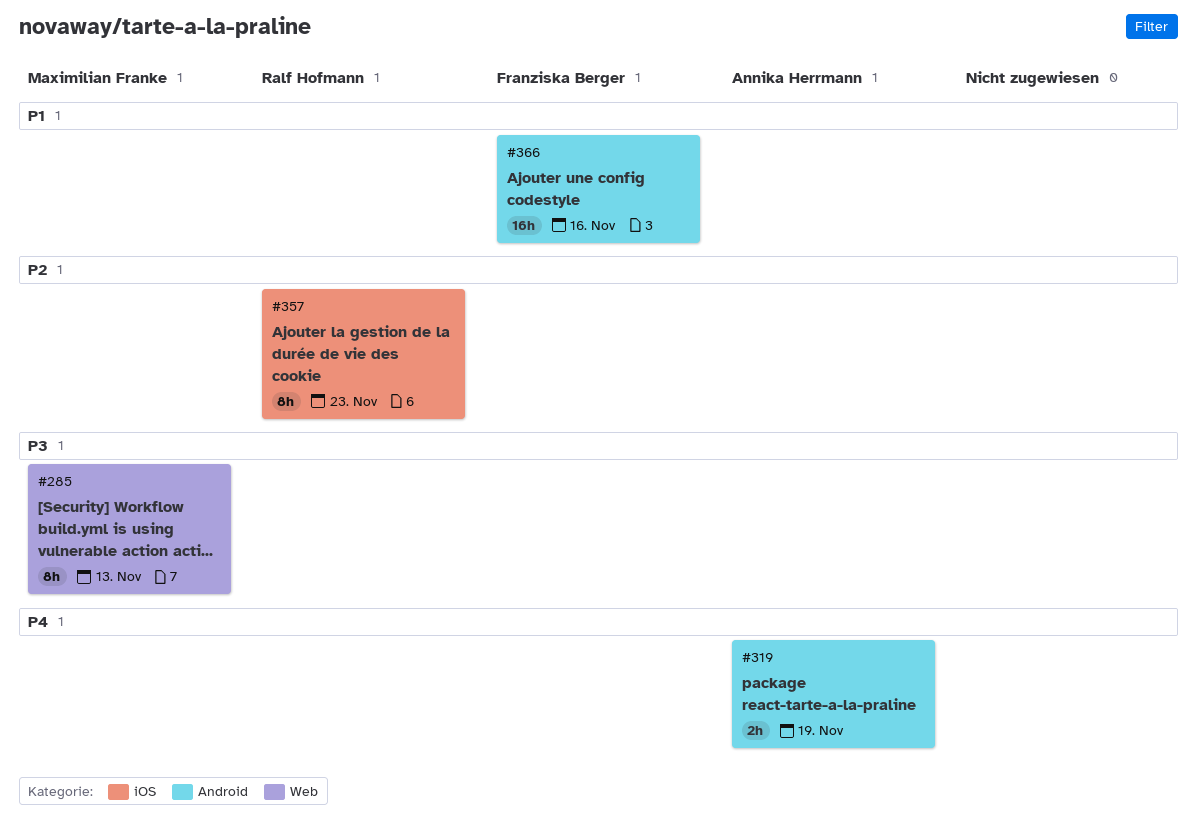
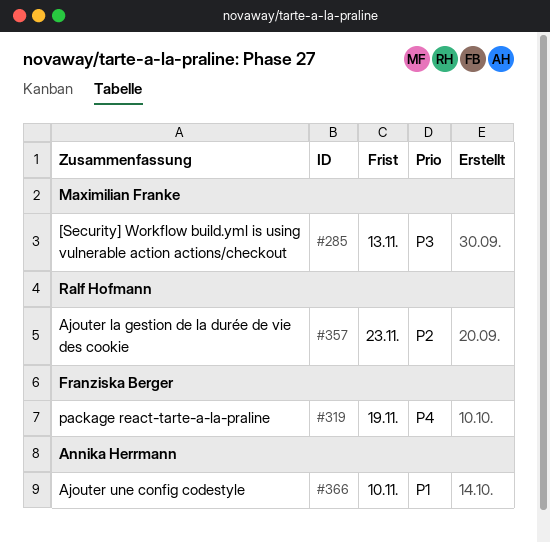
#319, owner: Annika Herrmann -> Franziska Berger
#366, owner: Franziska Berger -> Annika Herrmann
#366, due: Nov 16 -> Nov 10

